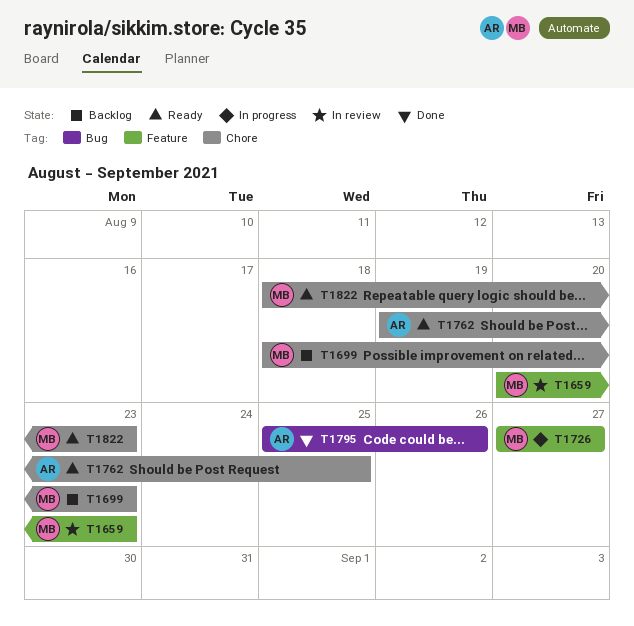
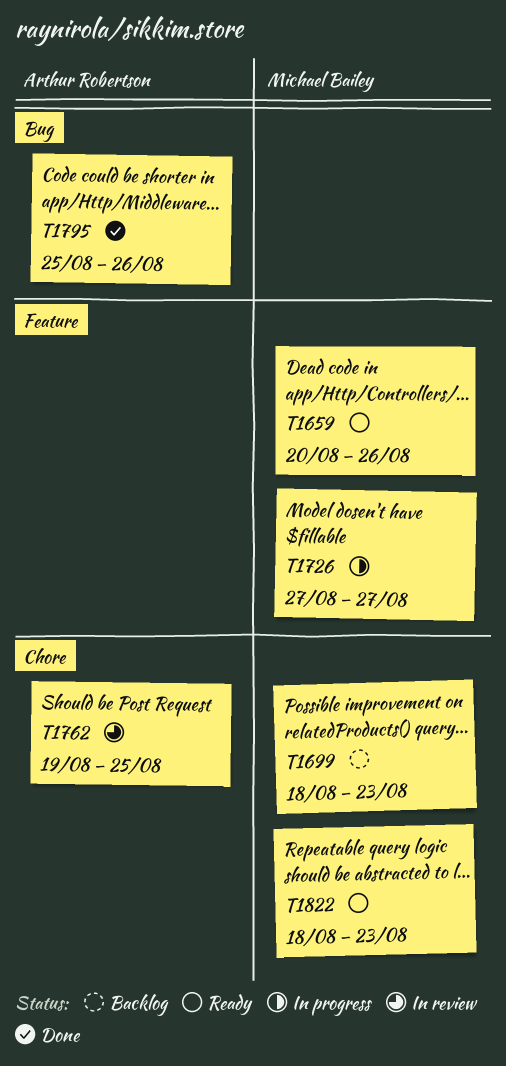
T1659, status: In review -> Ready
T1659, due: Aug 23 -> Aug 26
T1762, status: Ready -> In review

